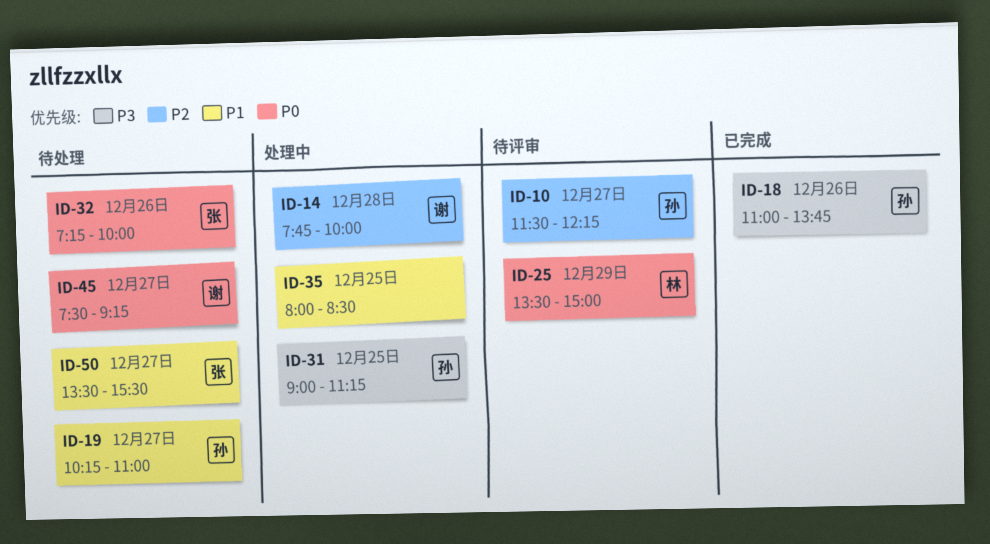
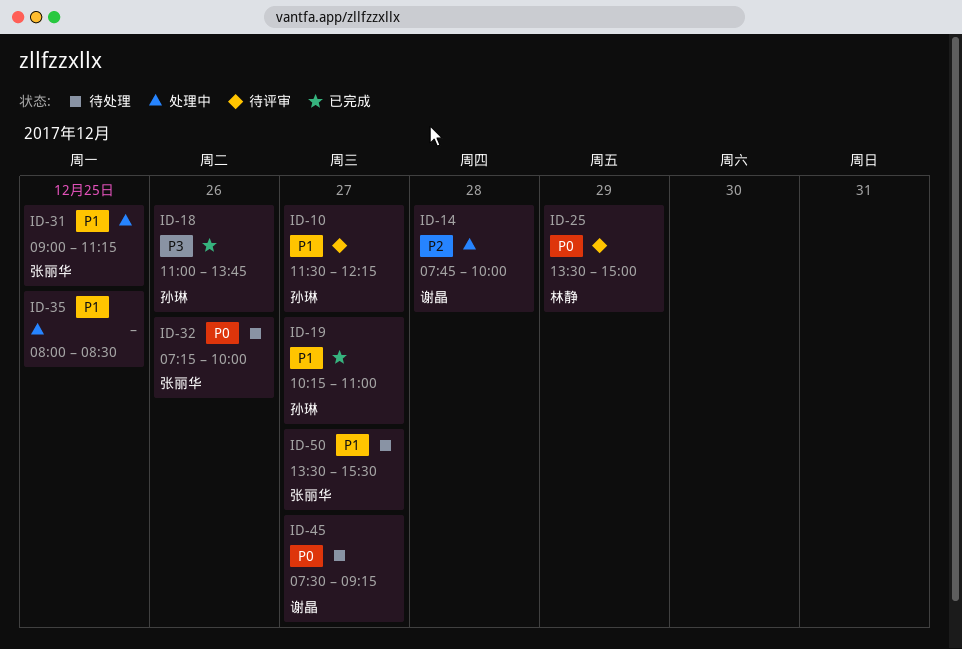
ID-10, priority: P2 -> P1
ID-19, status: 待处理 -> 已完成
ID-31, owner: 孙琳 -> 张丽华
ID-31, priority: P3 -> P1

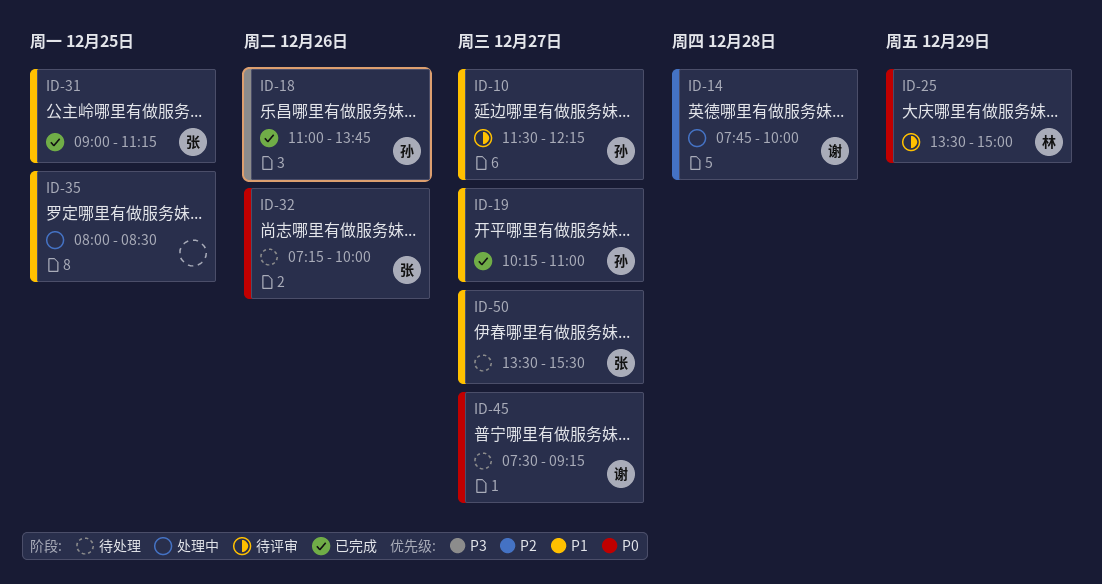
ID-31, status: 处理中 -> 已完成

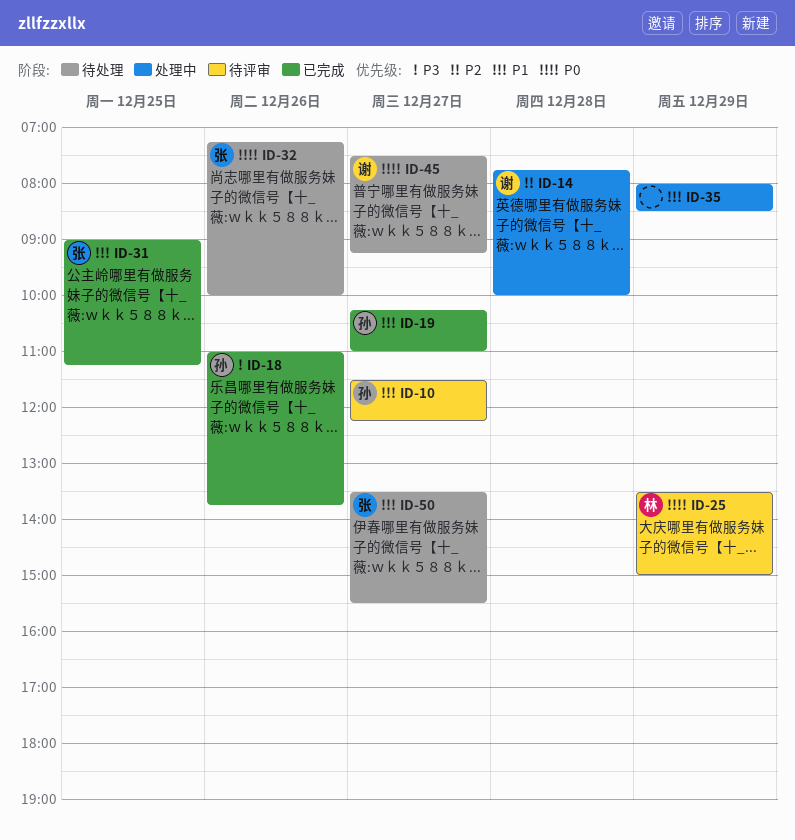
ID-35, day: Dec 25 -> Dec 29

